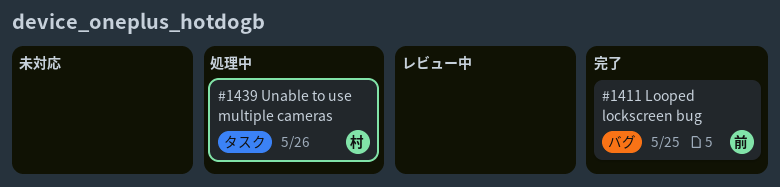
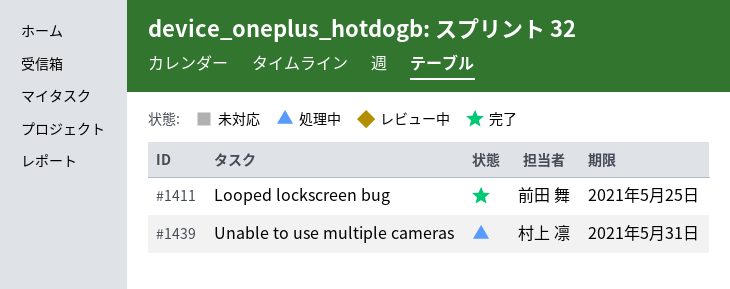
#1439, due: May 26 -> May 31

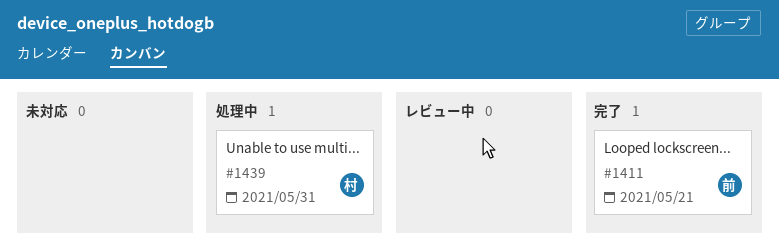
#1411, due: May 25 -> May 21

